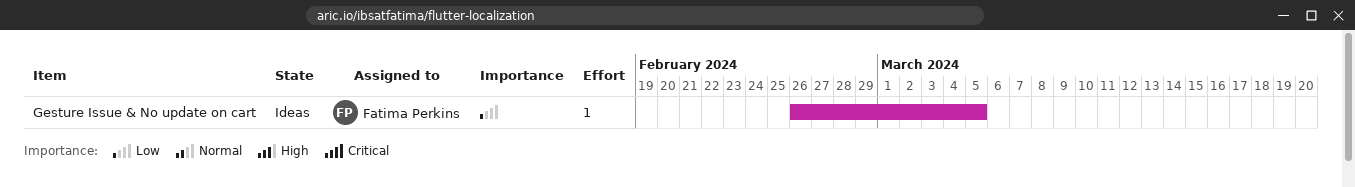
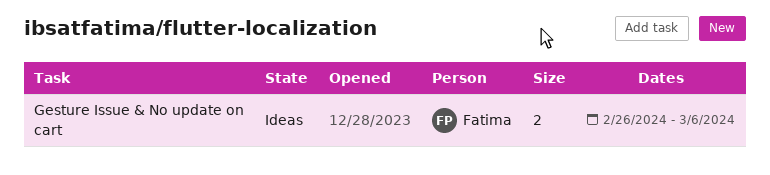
Gesture Issue & No update on cart, estimate: 1 -> 2
Gesture Issue & No update on cart, due: Mar 5 -> Mar 6

